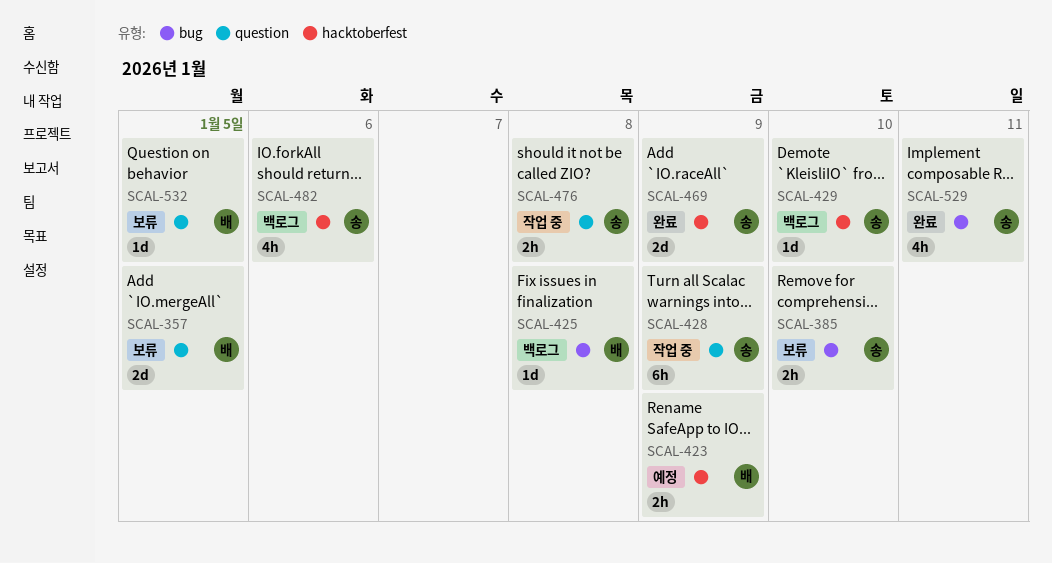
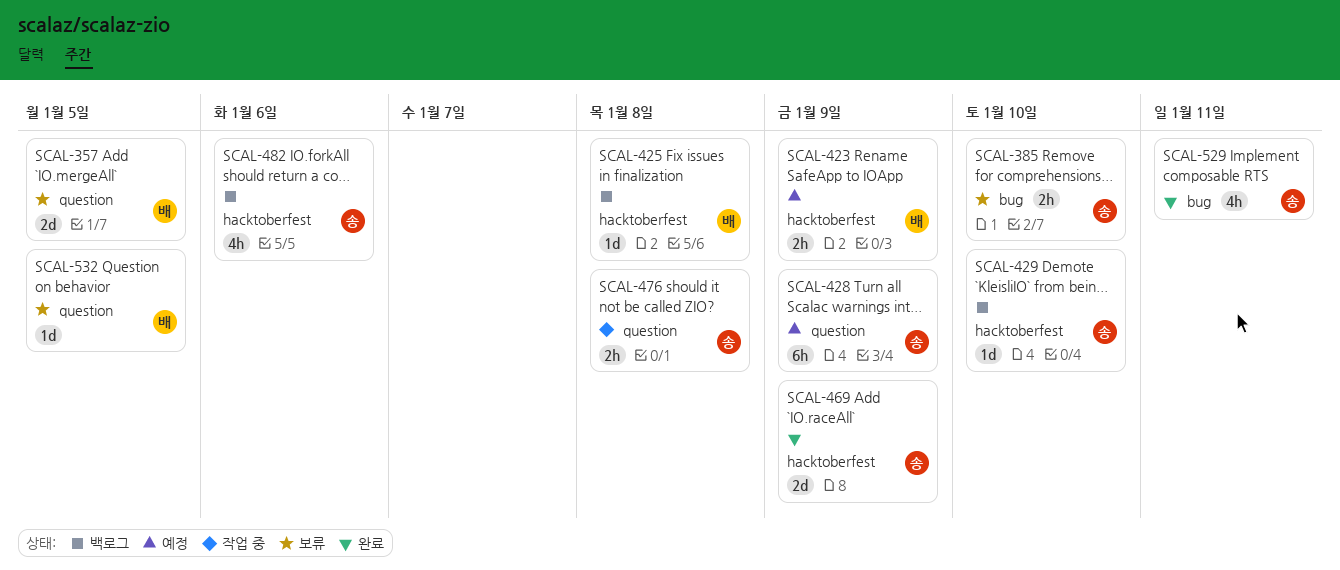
SCAL-425, label: bug -> hacktoberfest
SCAL-428, status: 작업 중 -> 예정

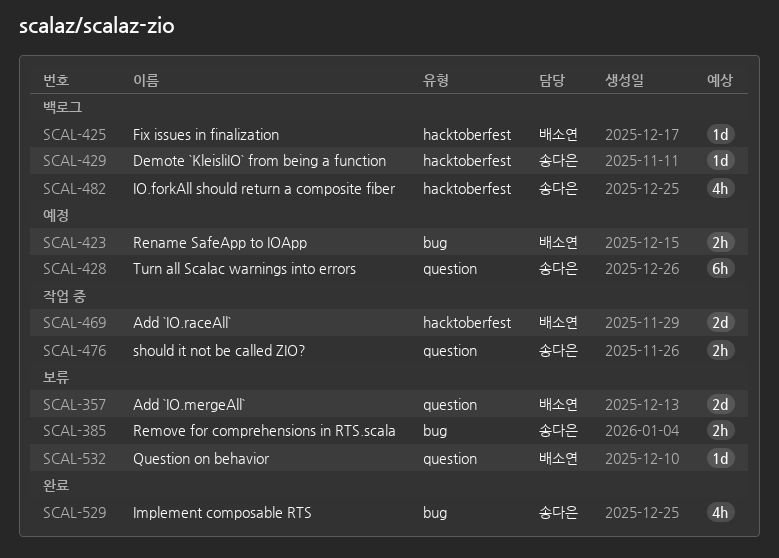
SCAL-423, label: hacktoberfest -> bug
SCAL-469, status: 완료 -> 작업 중
SCAL-469, owner: 송다은 -> 배소연

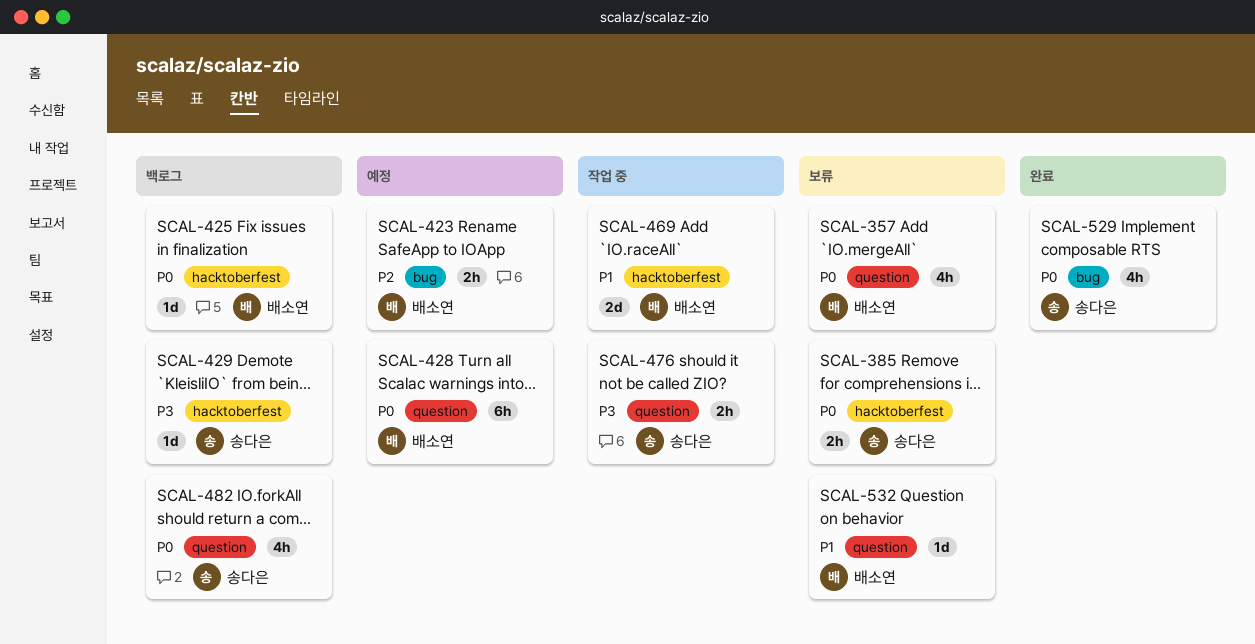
SCAL-357, estimate: 2d -> 4h
SCAL-385, label: bug -> hacktoberfest
SCAL-428, owner: 송다은 -> 배소연
SCAL-482, label: hacktoberfest -> question

